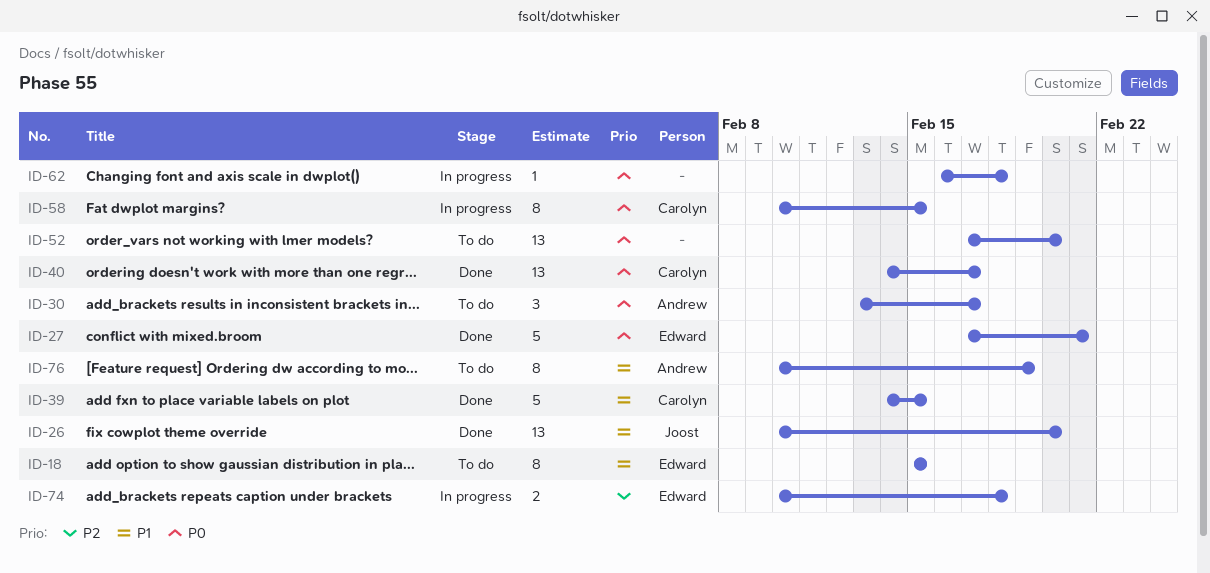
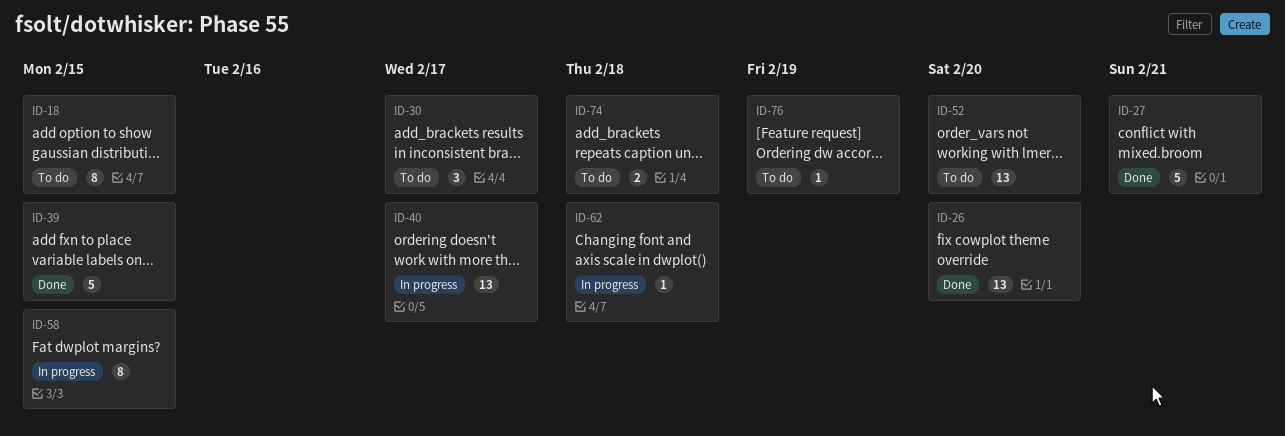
ID-40, status: Done -> In progress
ID-74, status: In progress -> To do
ID-76, estimate: 8 -> 1

